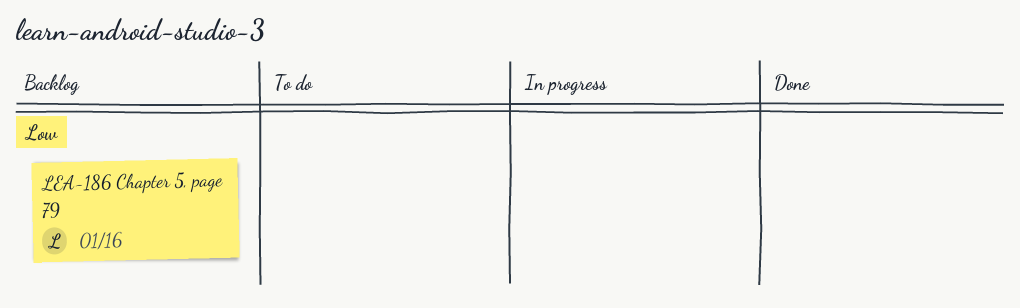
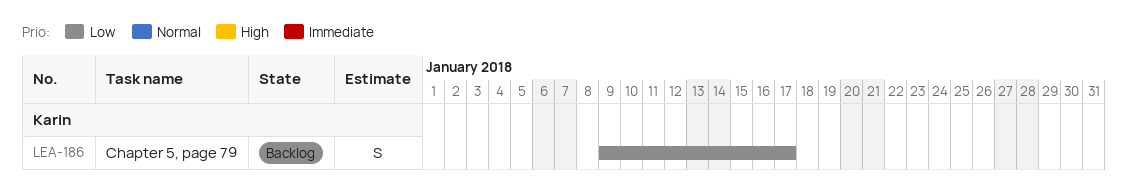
LEA-186, estimate: L -> S
LEA-186, due: Jan 16 -> Jan 17

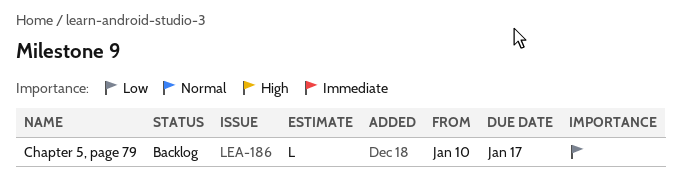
LEA-186, estimate: S -> L
LEA-186, start: Jan 9 -> Jan 10

